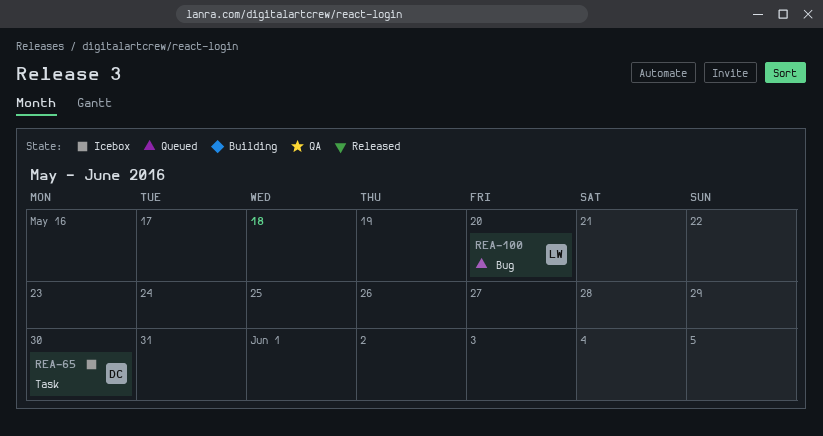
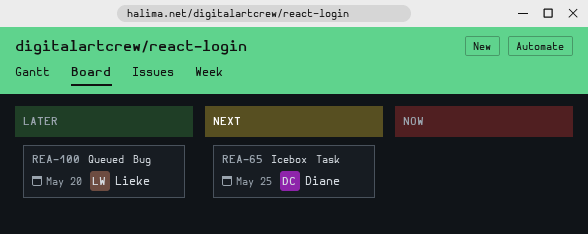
REA-65, due: May 30 -> May 25

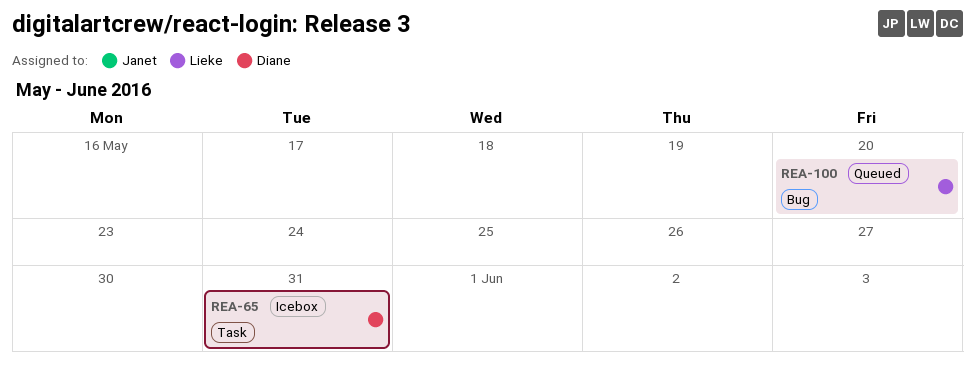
REA-65, due: May 25 -> May 31

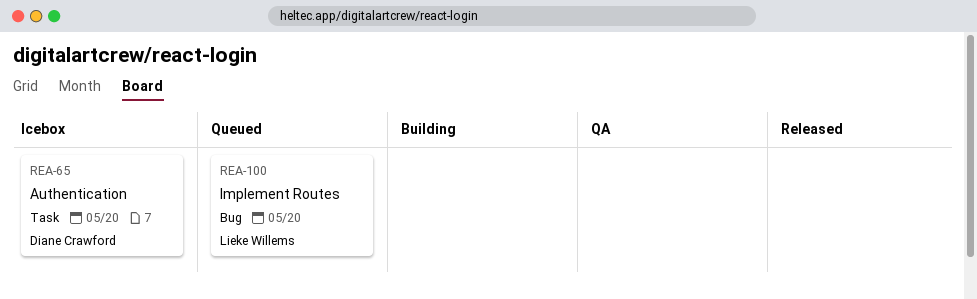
REA-65, due: May 31 -> May 20

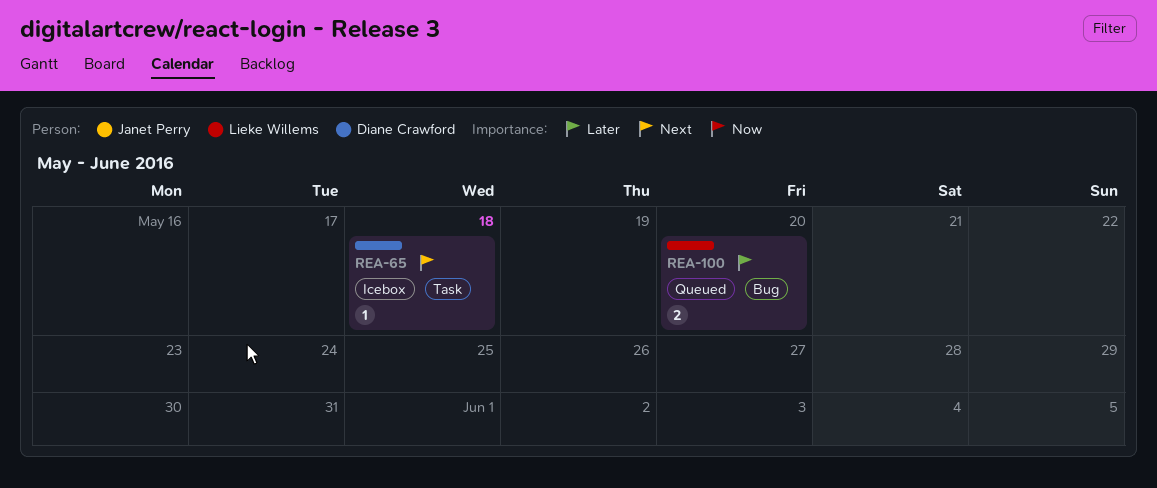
REA-65, due: May 20 -> May 18

